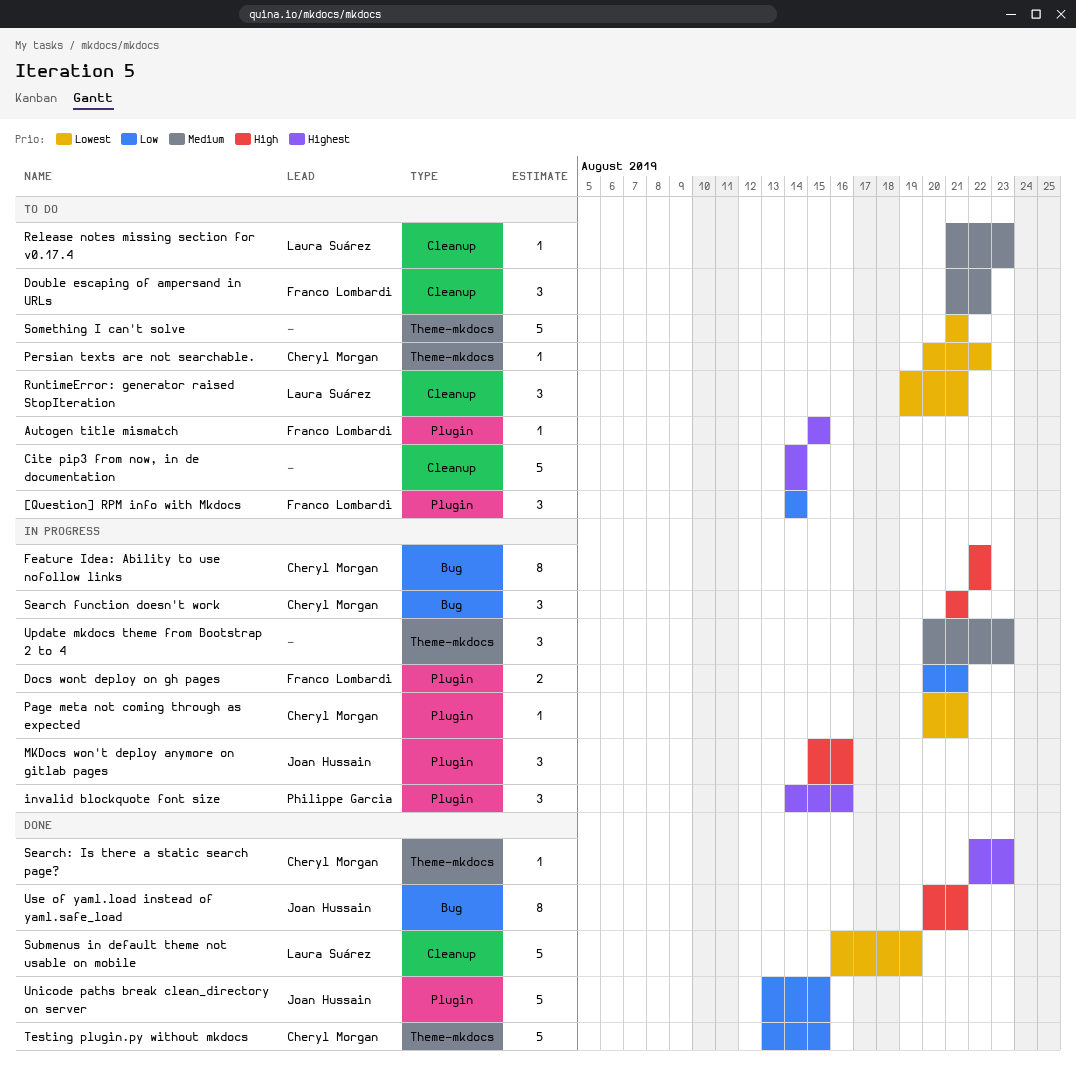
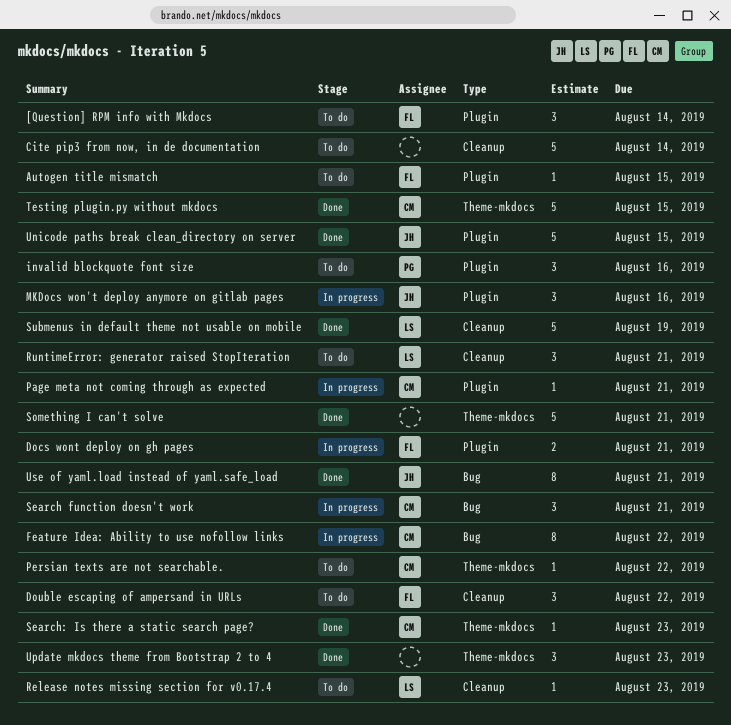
invalid blockquote font size, status: In progress -> To do
Something I can't solve, status: To do -> Done
Update mkdocs theme from Bootstrap 2 to 4, status: In progress -> Done

